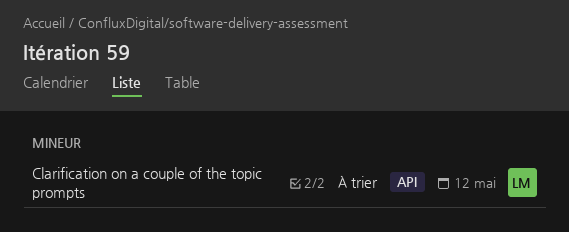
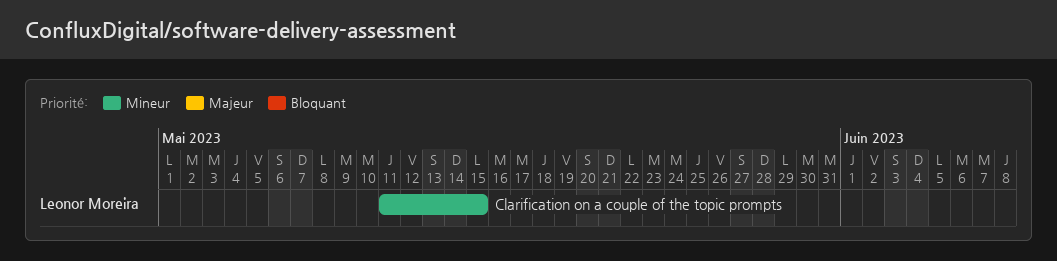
Clarification on a couple of the topic prompts, due: May 12 -> May 15

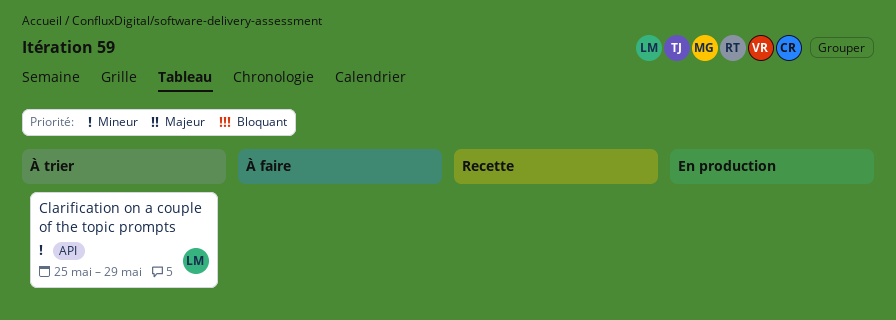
Clarification on a couple of the topic prompts, start: May 11 -> May 25
Clarification on a couple of the topic prompts, due: May 15 -> May 29

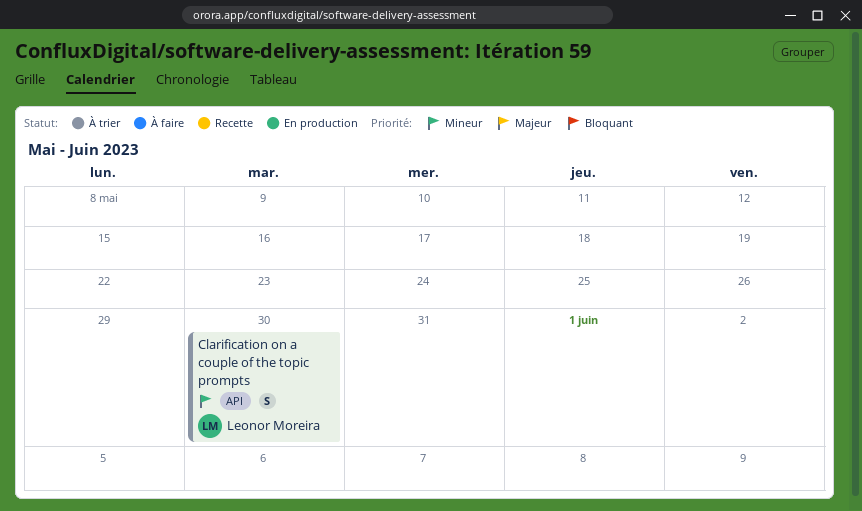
Clarification on a couple of the topic prompts, due: May 29 -> May 30

